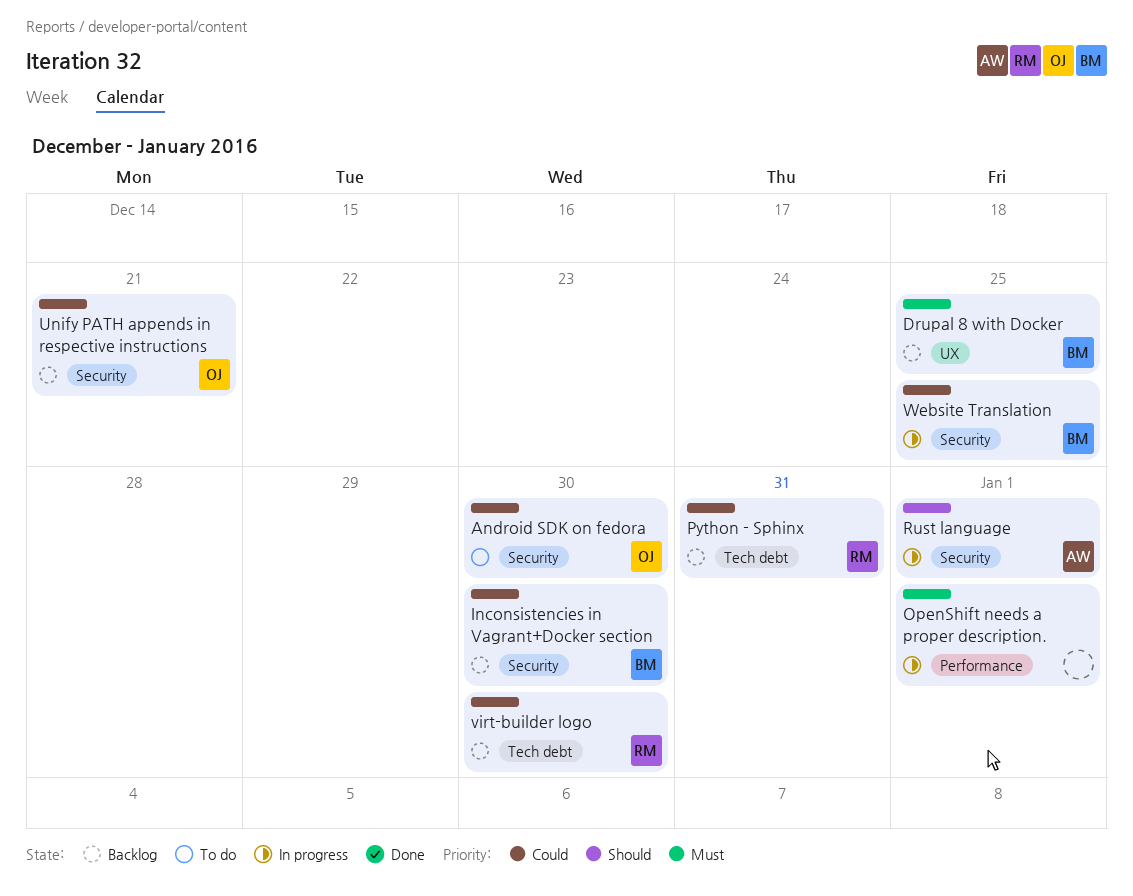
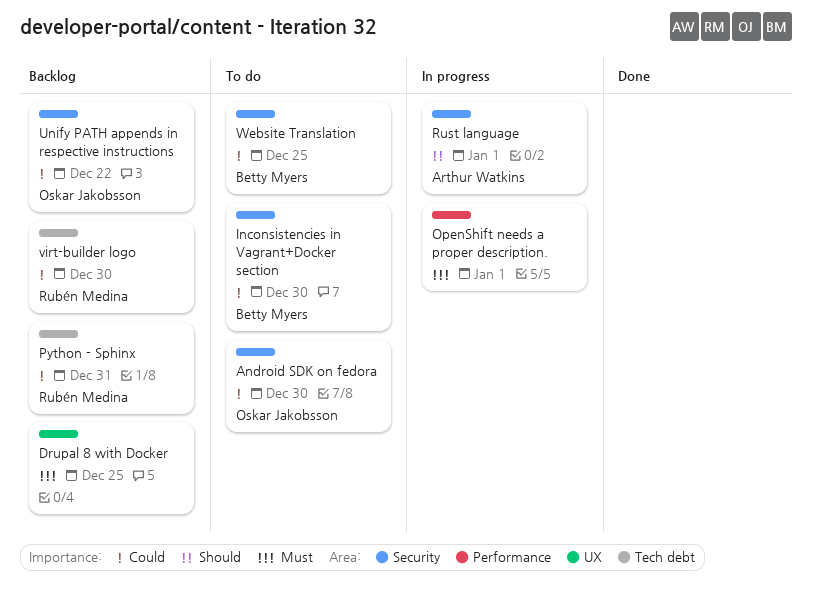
Drupal 8 with Docker, owner: Betty Myers -> none
Inconsistencies in Vagrant+Docker section, status: Backlog -> To do
Unify PATH appends in respective instructions, due: Dec 21 -> Dec 22
Website Translation, status: In progress -> To do

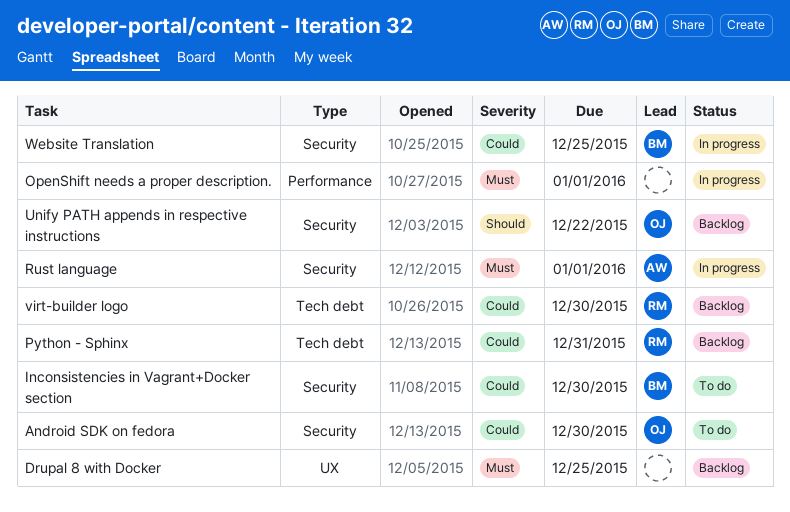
Rust language, priority: Should -> Must
Unify PATH appends in respective instructions, priority: Could -> Should
Website Translation, status: To do -> In progress

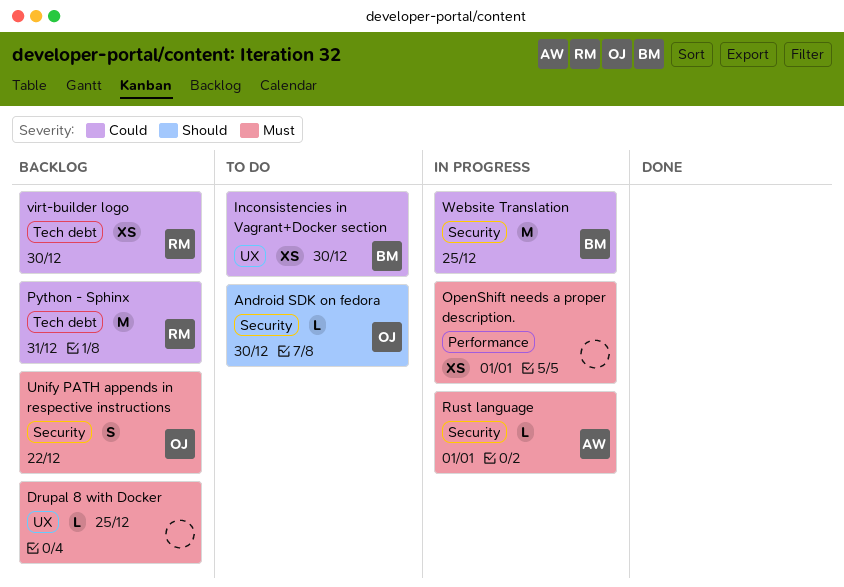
Android SDK on fedora, priority: Could -> Should
Inconsistencies in Vagrant+Docker section, label: Security -> UX
Unify PATH appends in respective instructions, priority: Should -> Must

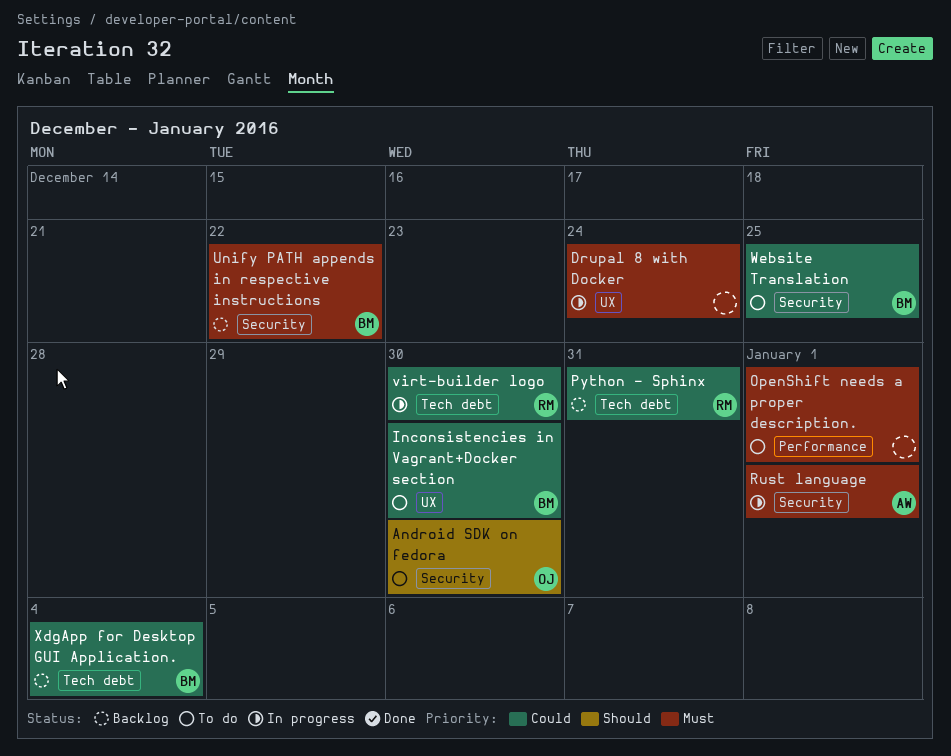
Drupal 8 with Docker, status: Backlog -> In progress
Drupal 8 with Docker, due: Dec 25 -> Dec 24
OpenShift needs a proper description., status: In progress -> To do
Unify PATH appends in respective instructions, owner: OJ -> BM
virt-builder logo, status: Backlog -> In progress
Website Translation, status: In progress -> To do
XdgApp for Desktop GUI Application.: none -> present

